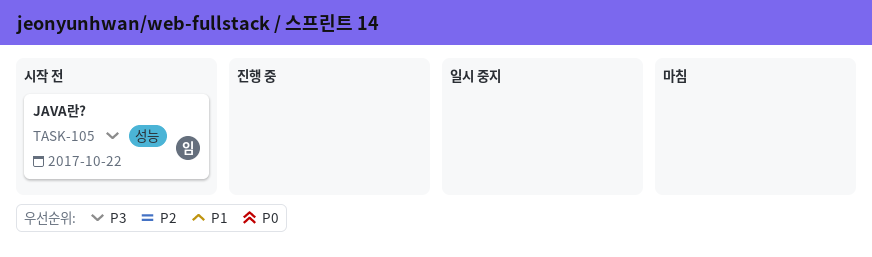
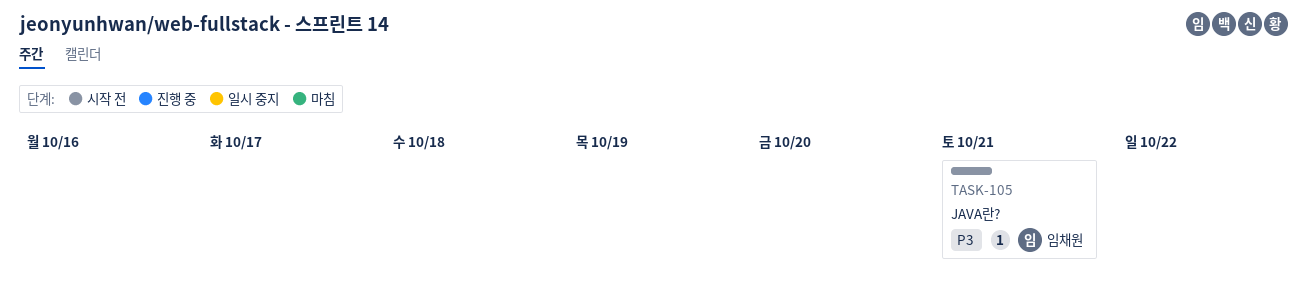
TASK-105, due: Oct 22 -> Oct 21

